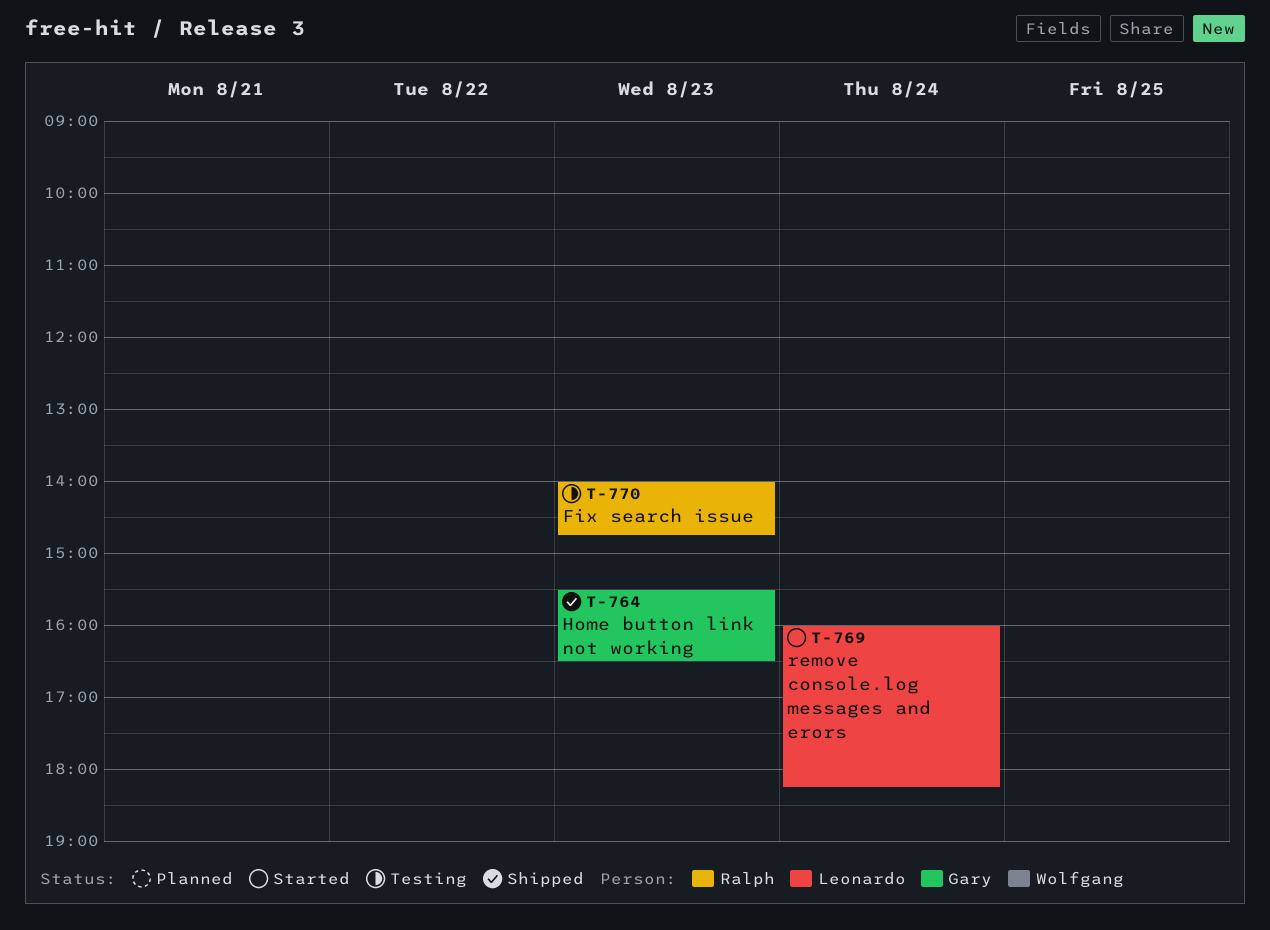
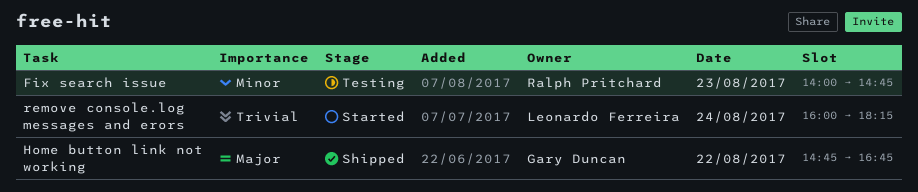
Home button link not working, day: Aug 23 -> Aug 22
Home button link not working, begins: 15:30 -> 14:45
Home button link not working, ends: 16:30 -> 16:45

